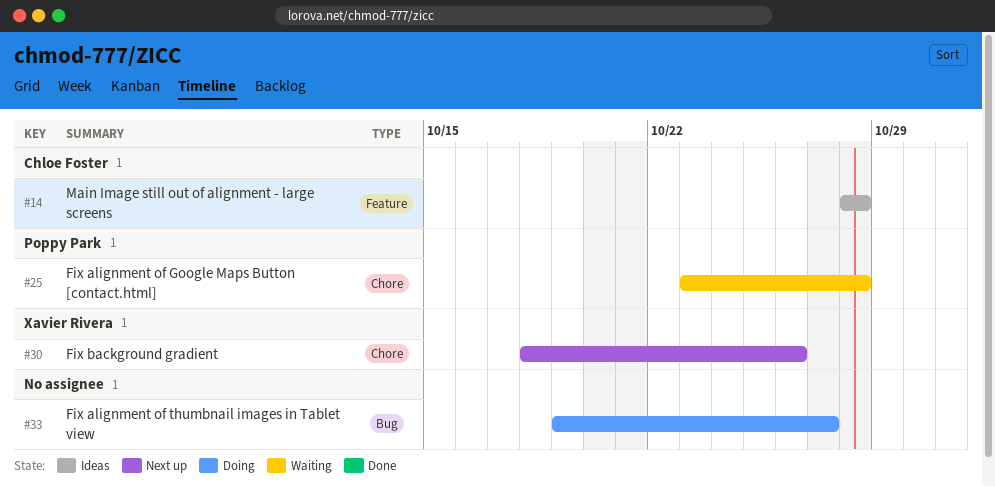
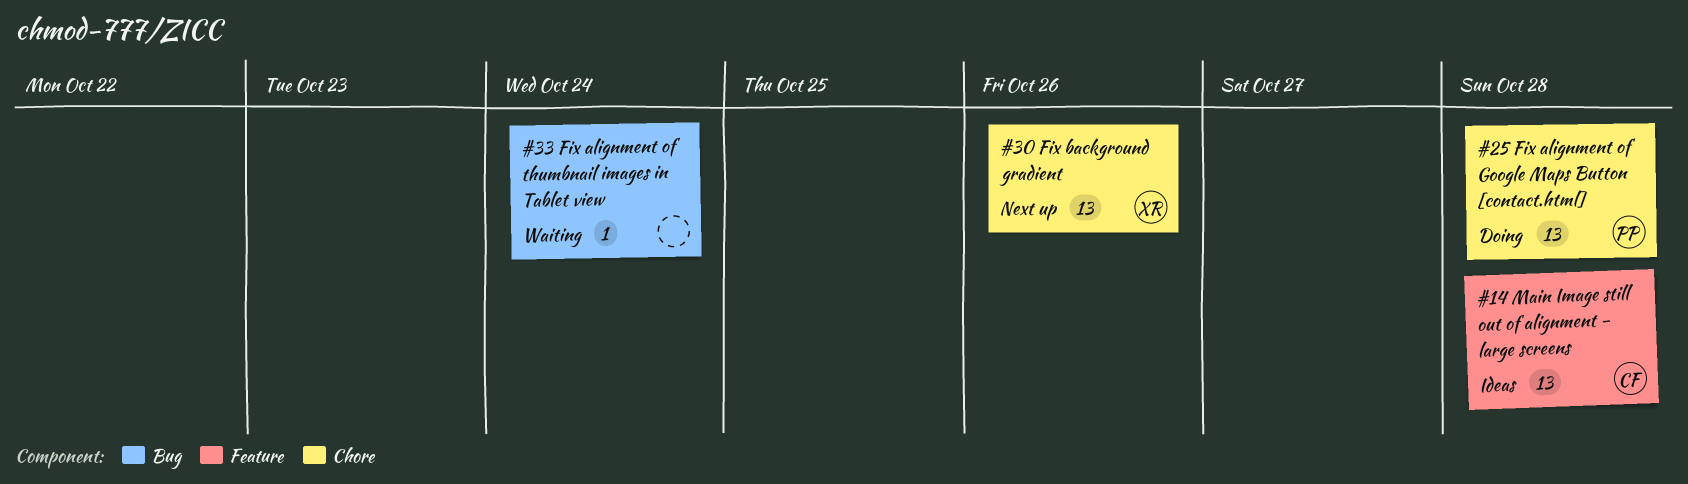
#25, status: Waiting -> Doing
#33, status: Doing -> Waiting
#33, due: Oct 27 -> Oct 24

